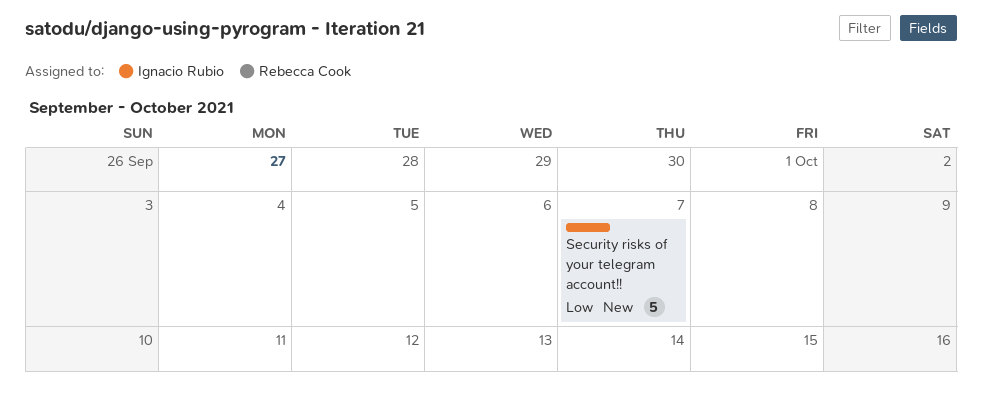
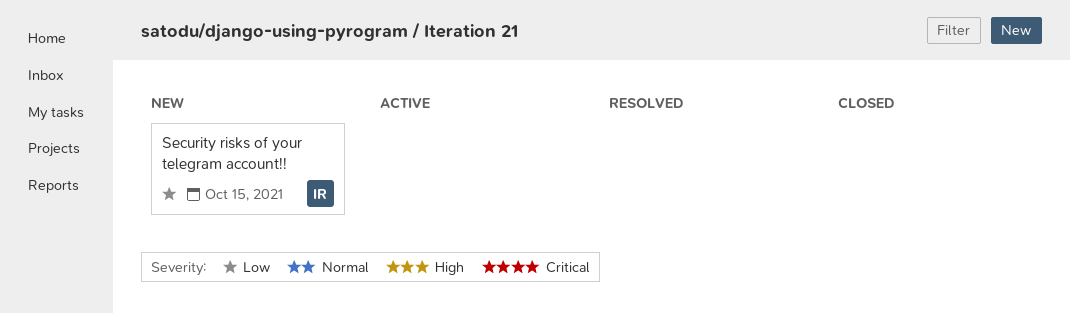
Security risks of your telegram account!!, due: Oct 7 -> Oct 15

